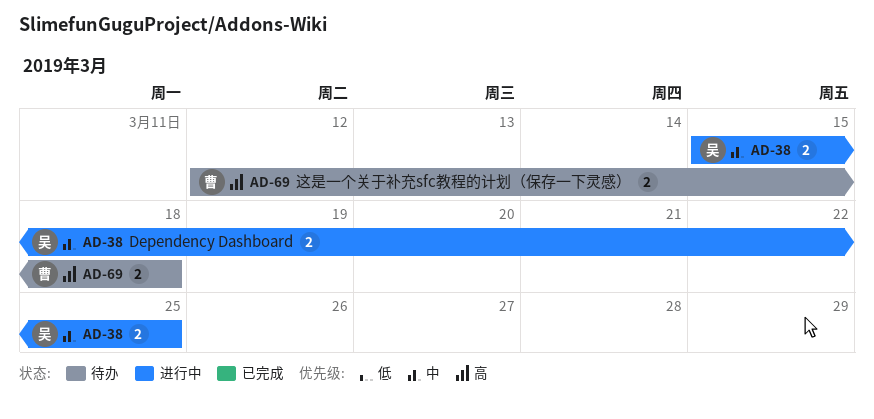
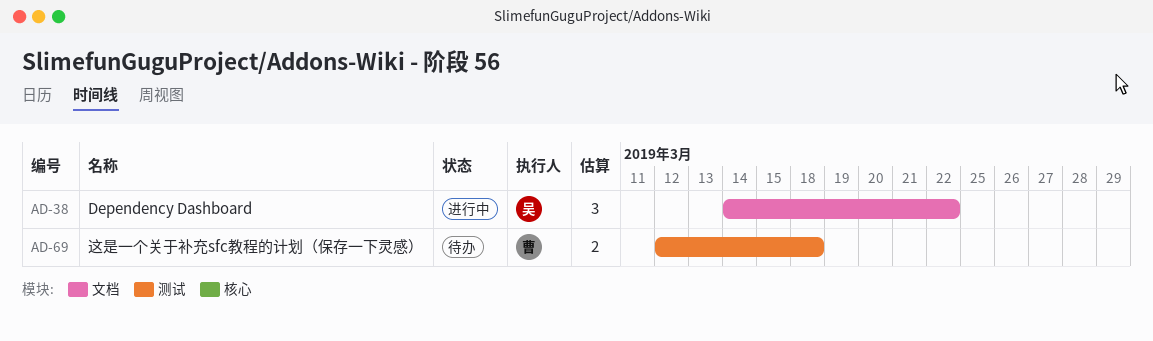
AD-38, estimate: 2 -> 3
AD-38, start: Mar 15 -> Mar 14
AD-38, due: Mar 25 -> Mar 22

